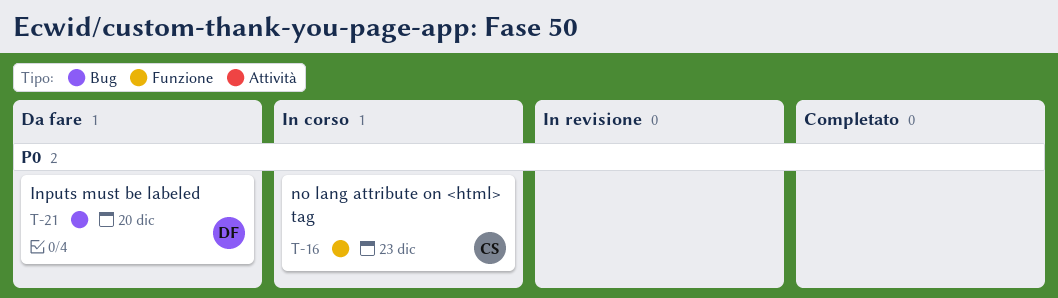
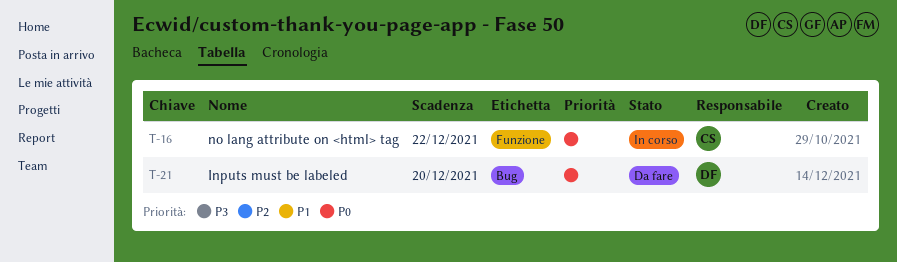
T-16, due: Dec 23 -> Dec 22

